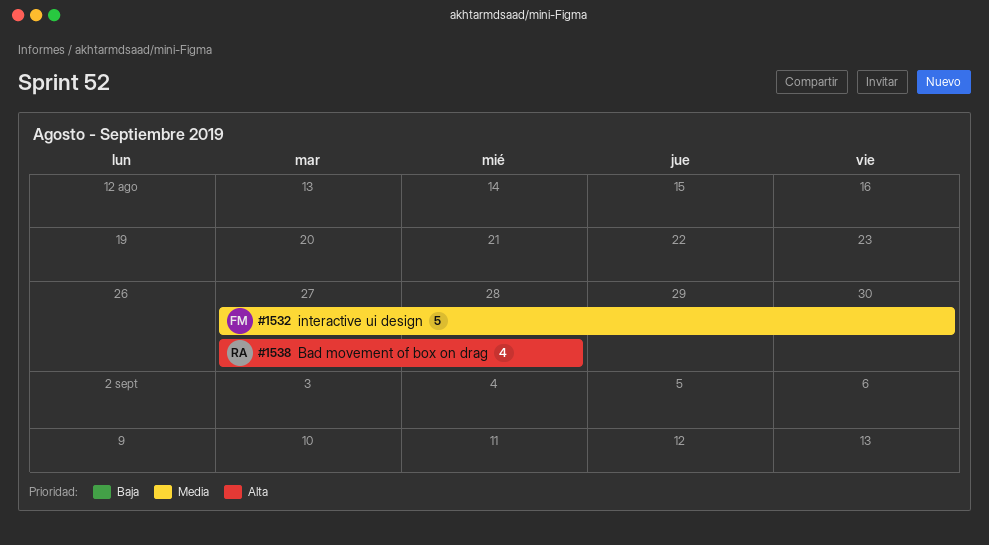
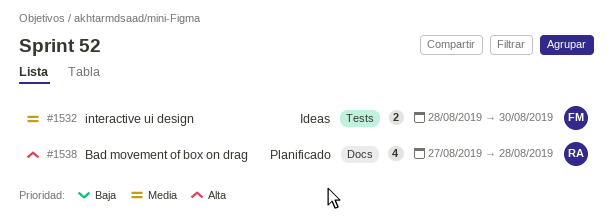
#1532, estimate: 5 -> 2
#1532, start: Aug 27 -> Aug 28

